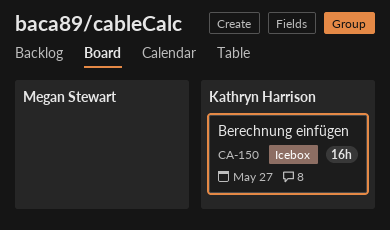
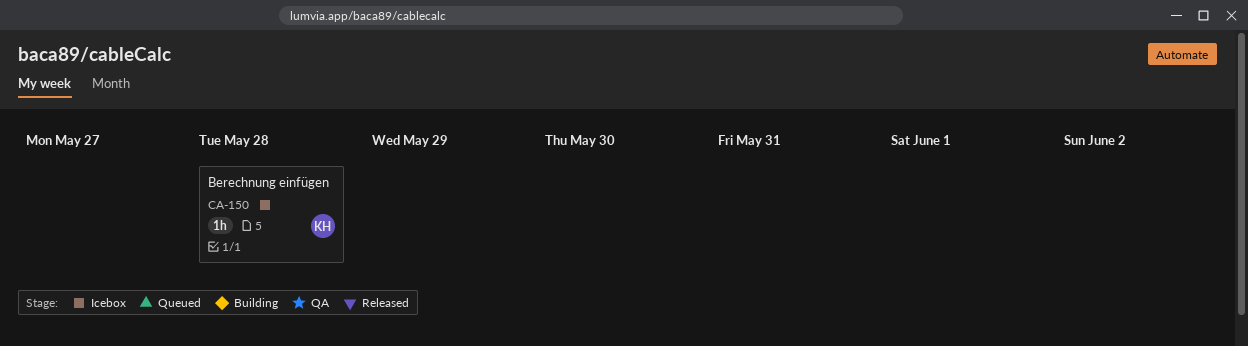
CA-150, estimate: 16h -> 1h
CA-150, due: May 27 -> May 28

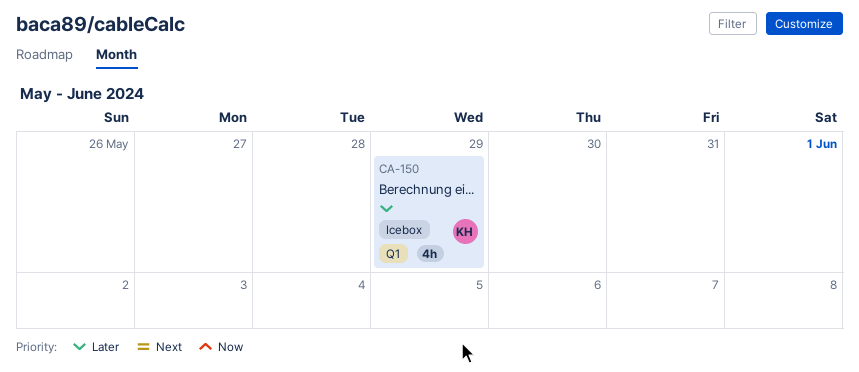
CA-150, estimate: 1h -> 4h
CA-150, due: May 28 -> May 29

